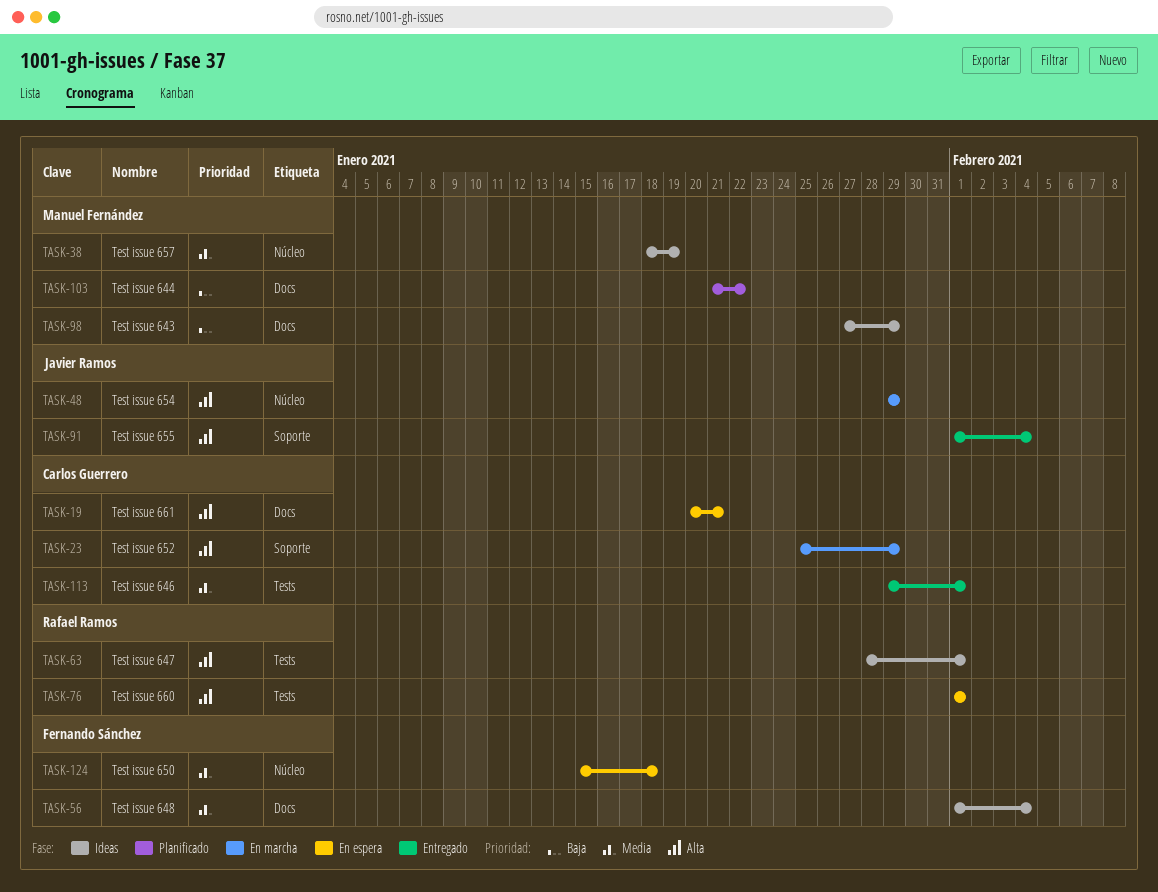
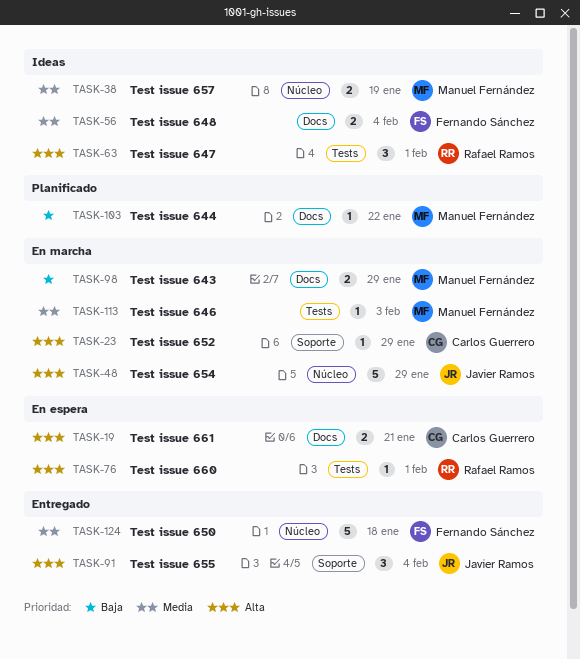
TASK-98, status: Ideas -> En marcha
TASK-113, status: Entregado -> En marcha
TASK-113, owner: Carlos Guerrero -> Manuel Fernández
TASK-113, due: Feb 1 -> Feb 3
TASK-124, status: En espera -> Entregado

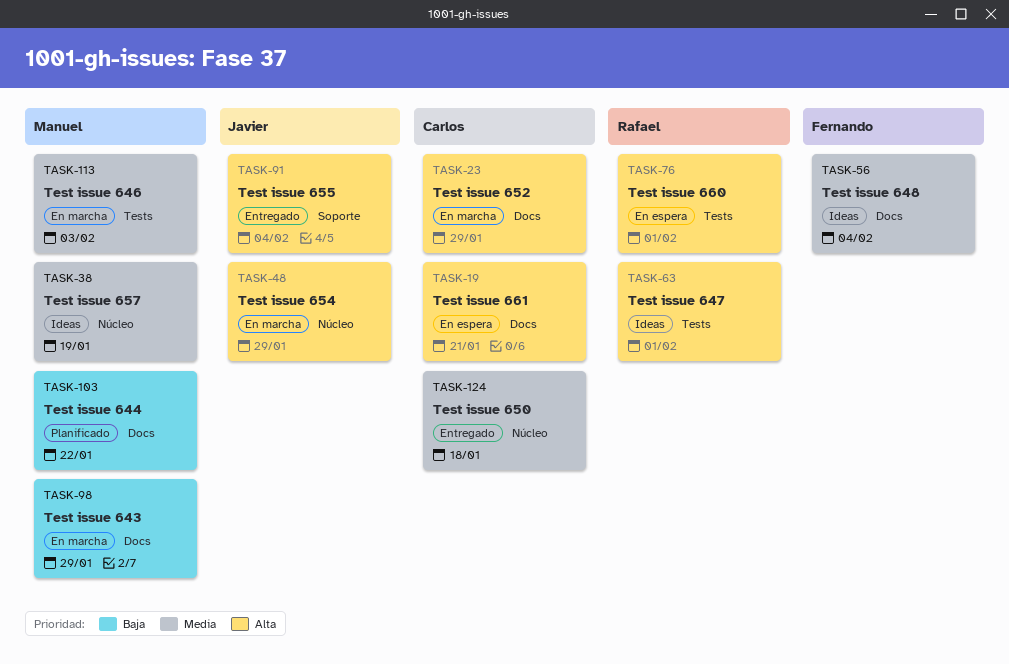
TASK-23, label: Soporte -> Docs
TASK-124, owner: Fernando Sánchez -> Carlos Guerrero

